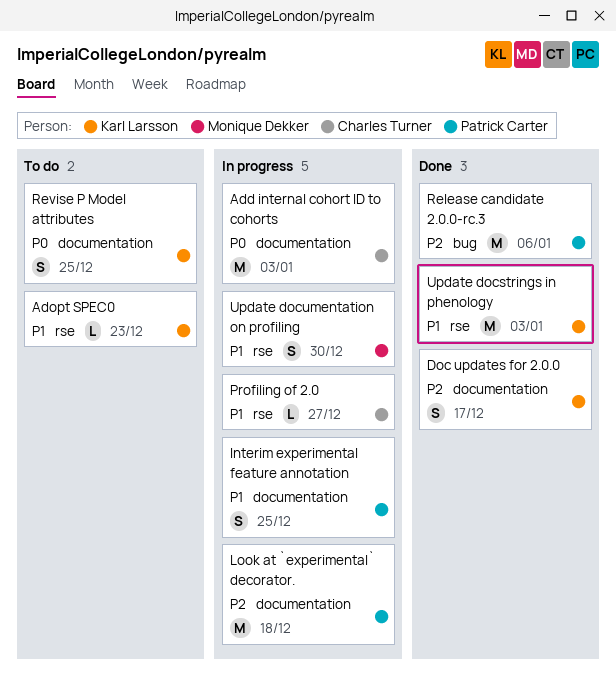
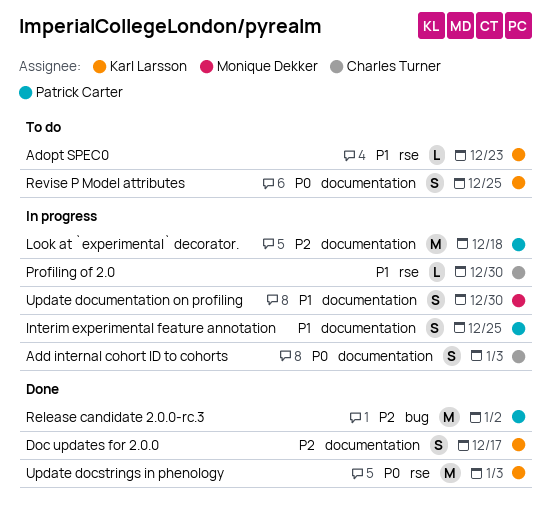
Add internal cohort ID to cohorts, estimate: M -> S
Profiling of 2.0, due: Dec 27 -> Dec 30
Release candidate 2.0.0-rc.3, due: Jan 6 -> Jan 2
Update docstrings in phenology, priority: P1 -> P0
Update documentation on profiling, label: rse -> documentation

